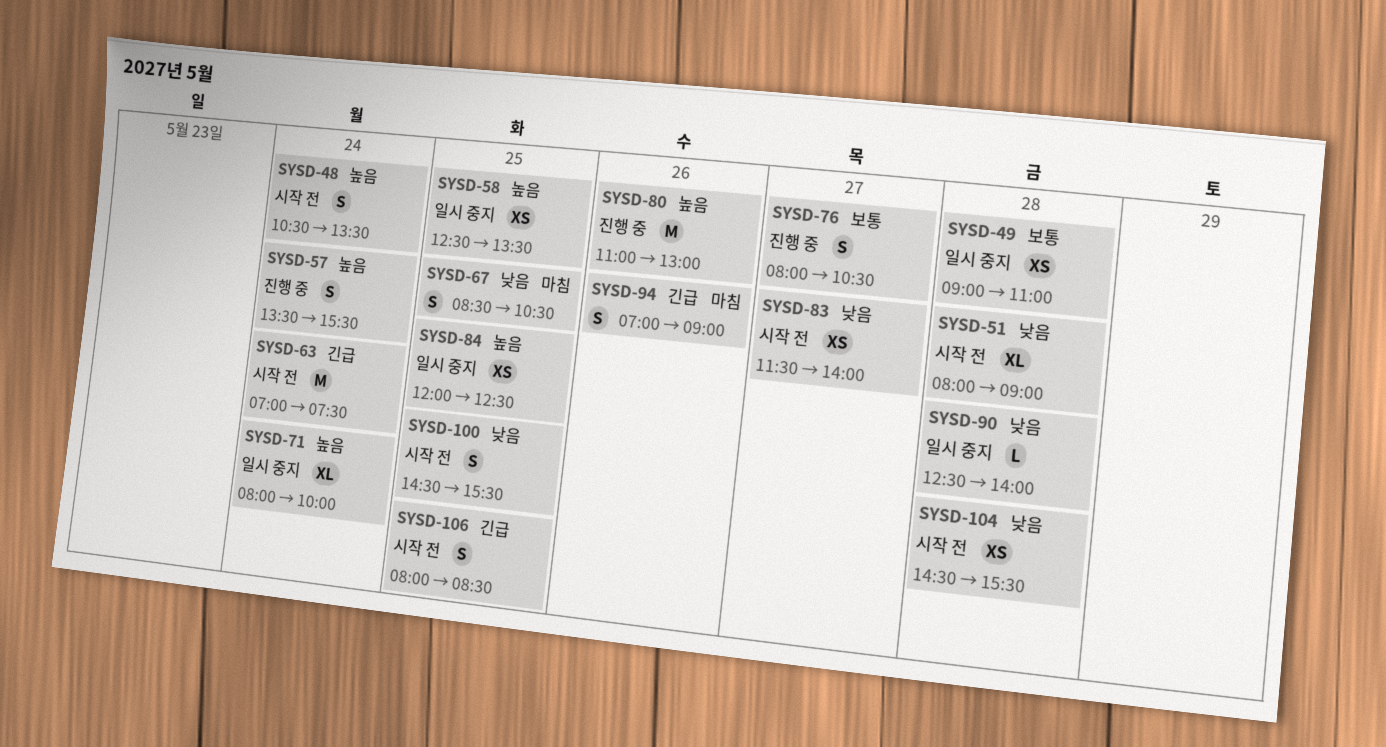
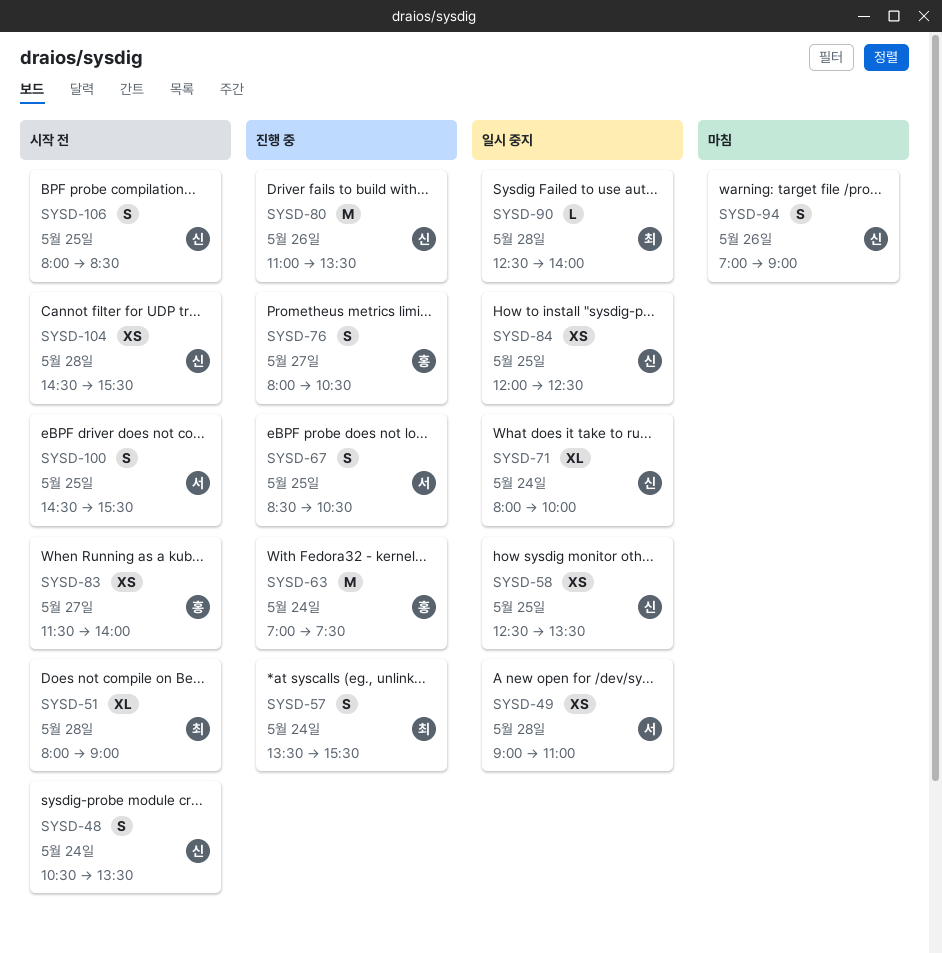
SYSD-63, status: 시작 전 -> 진행 중
SYSD-67, status: 마침 -> 진행 중
SYSD-80, ends: 13:00 -> 13:30

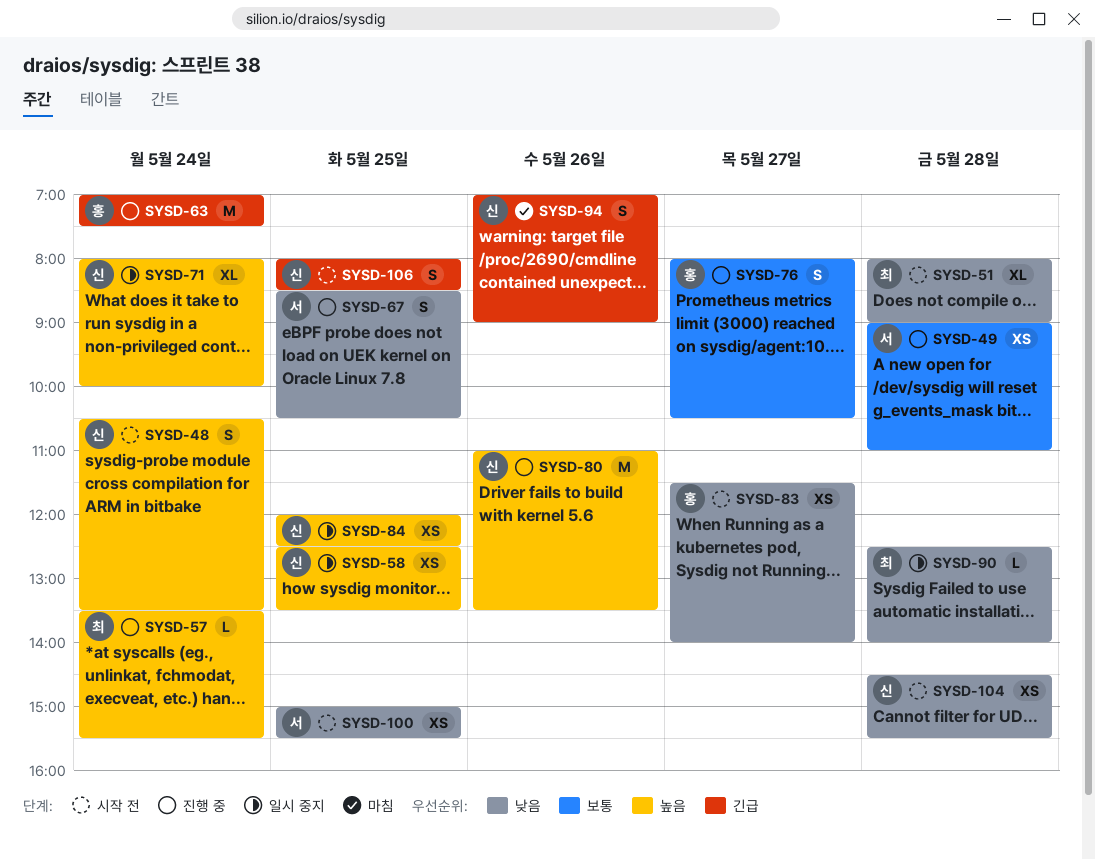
SYSD-49, status: 일시 중지 -> 진행 중
SYSD-57, estimate: S -> L
SYSD-100, estimate: S -> XS
SYSD-100, begins: 14:30 -> 15:00

